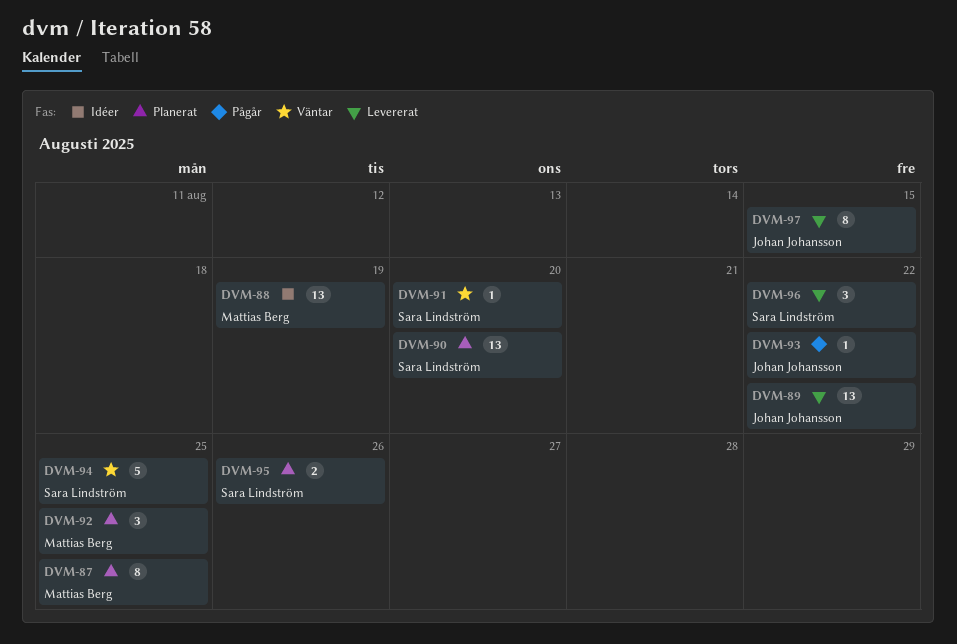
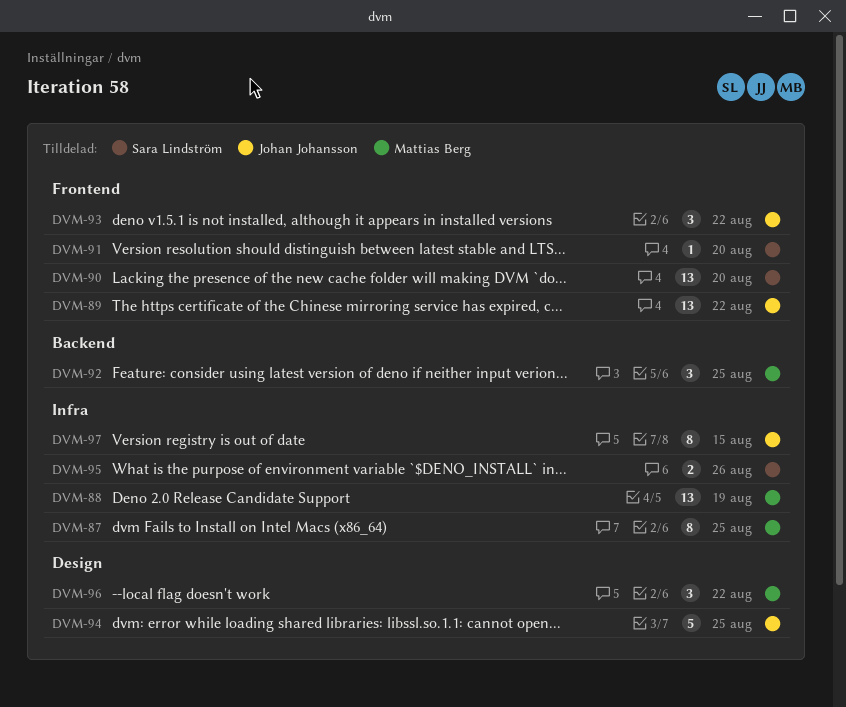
DVM-93, estimate: 1 -> 3
DVM-94, owner: Sara Lindström -> Johan Johansson
DVM-96, owner: Sara Lindström -> Mattias Berg

